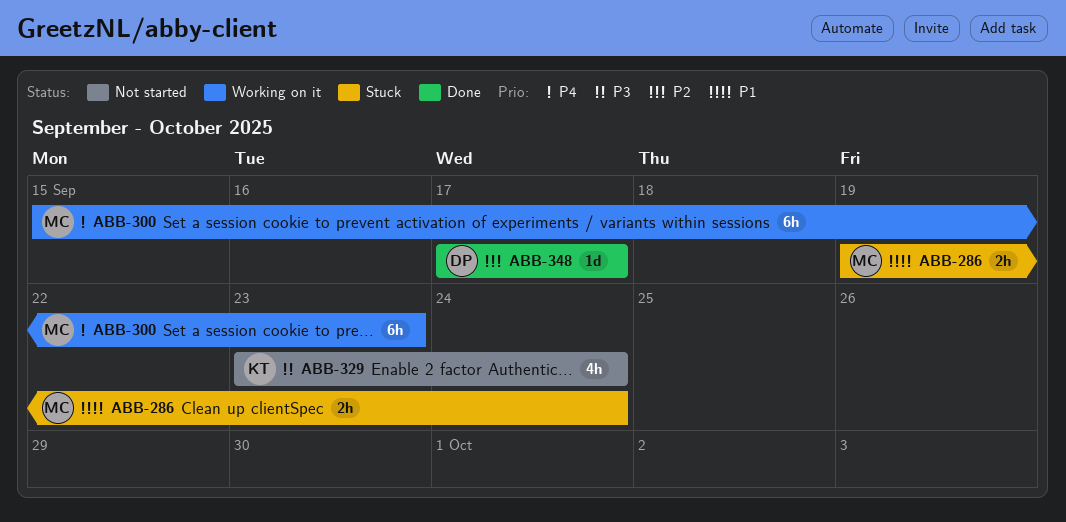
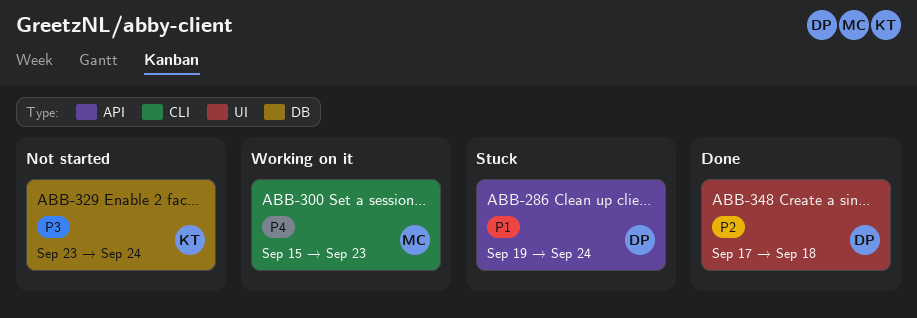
ABB-286, owner: MC -> DP
ABB-348, due: Sep 17 -> Sep 18

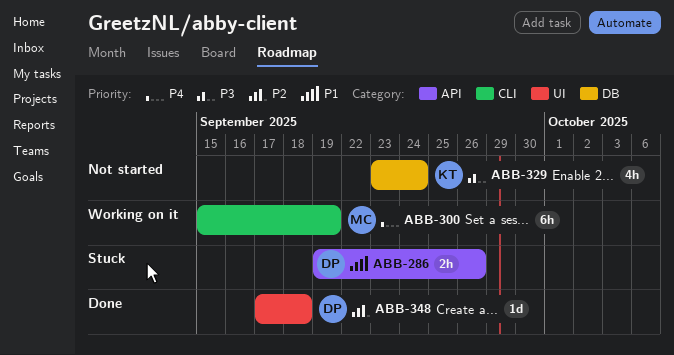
ABB-286, due: Sep 24 -> Sep 26
ABB-300, due: Sep 23 -> Sep 19

